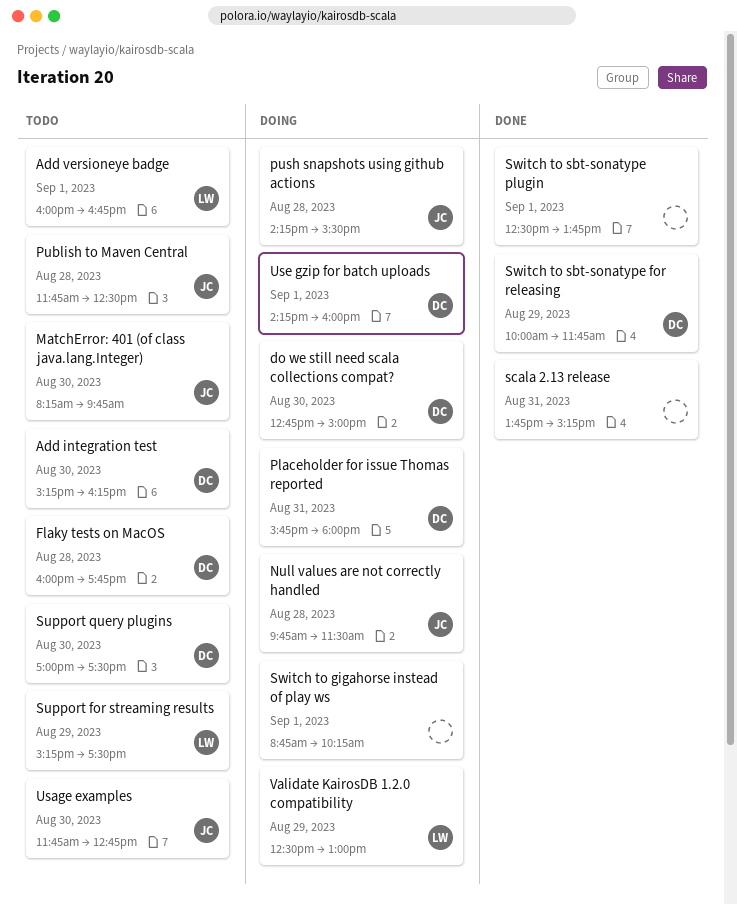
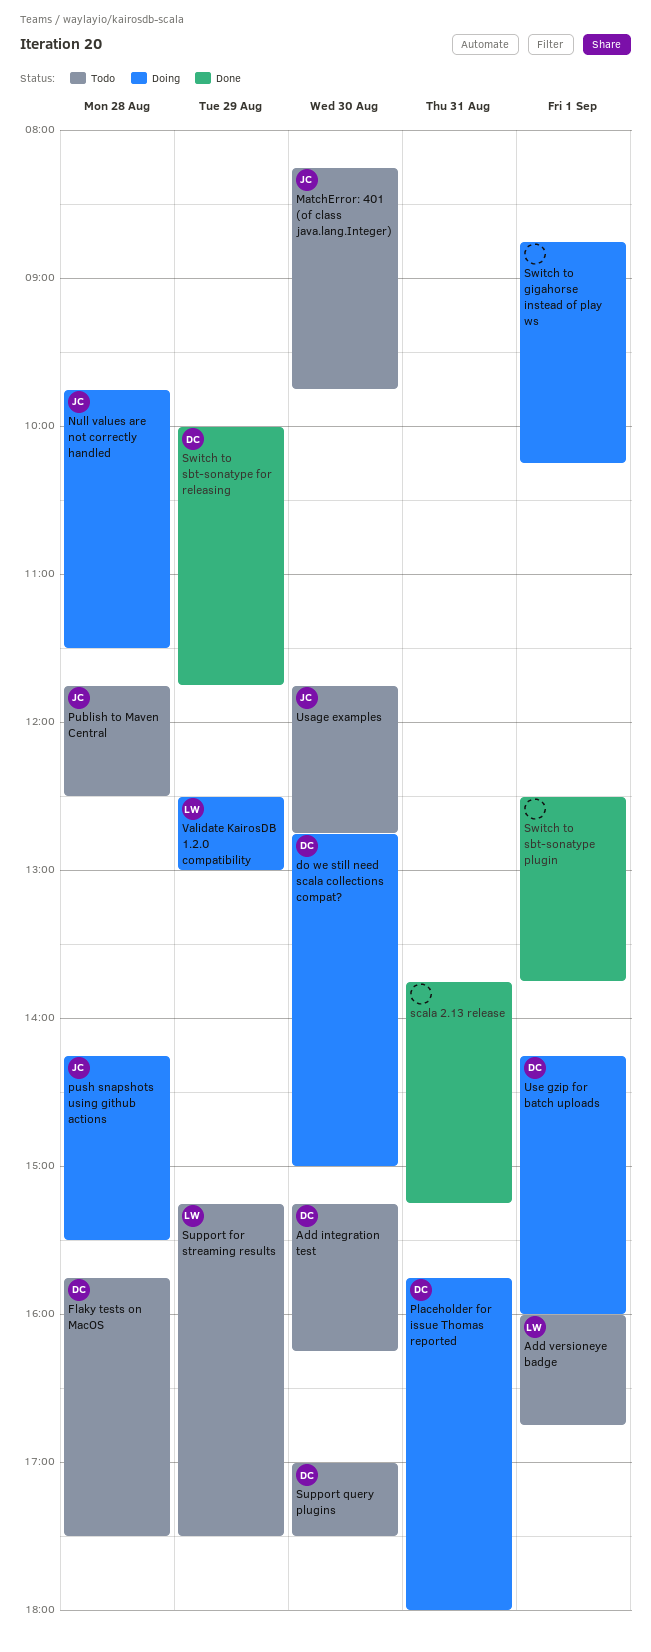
Flaky tests on MacOS, begins: 16:00 -> 15:45
Flaky tests on MacOS, ends: 17:45 -> 17:30

